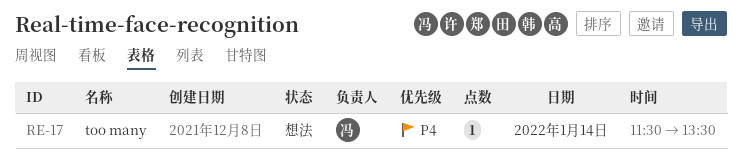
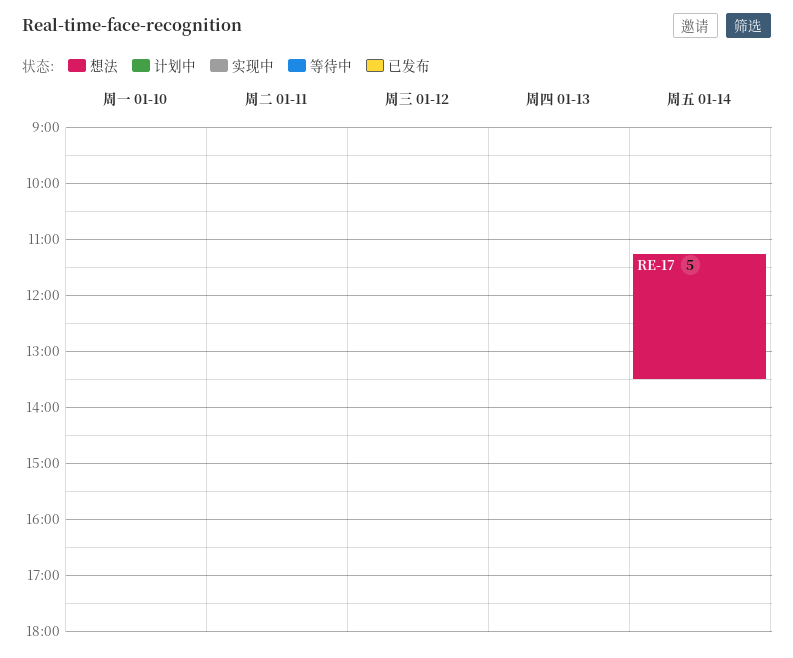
RE-17, estimate: 1 -> 5
RE-17, begins: 11:30 -> 11:15

